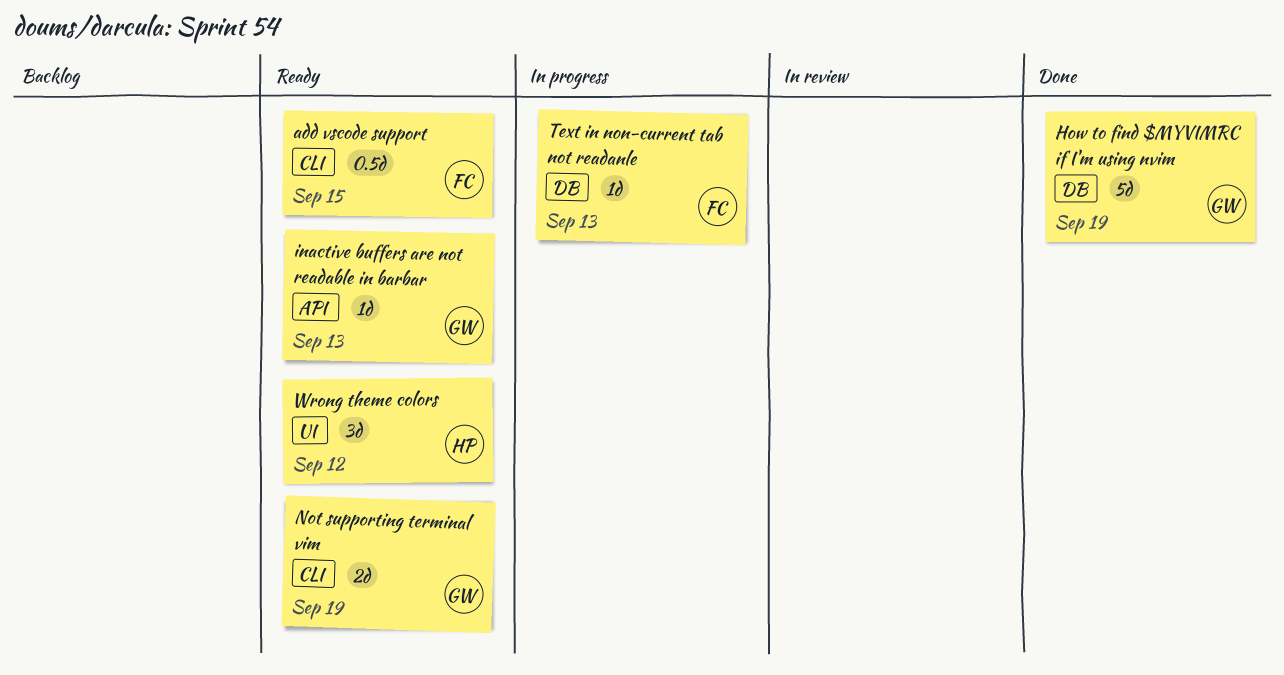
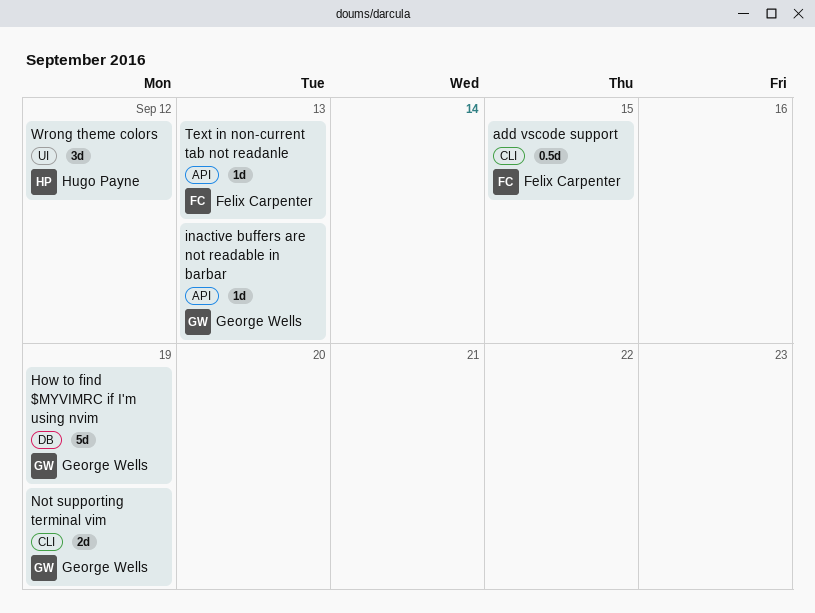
Text in non-current tab not readanle, label: DB -> API

